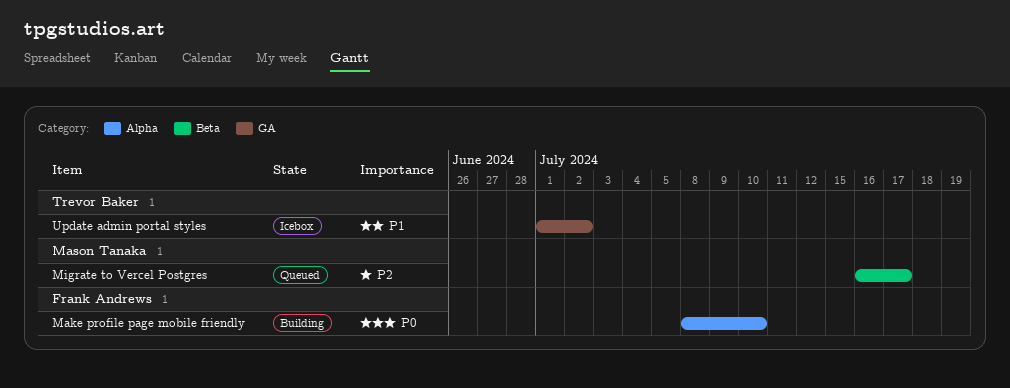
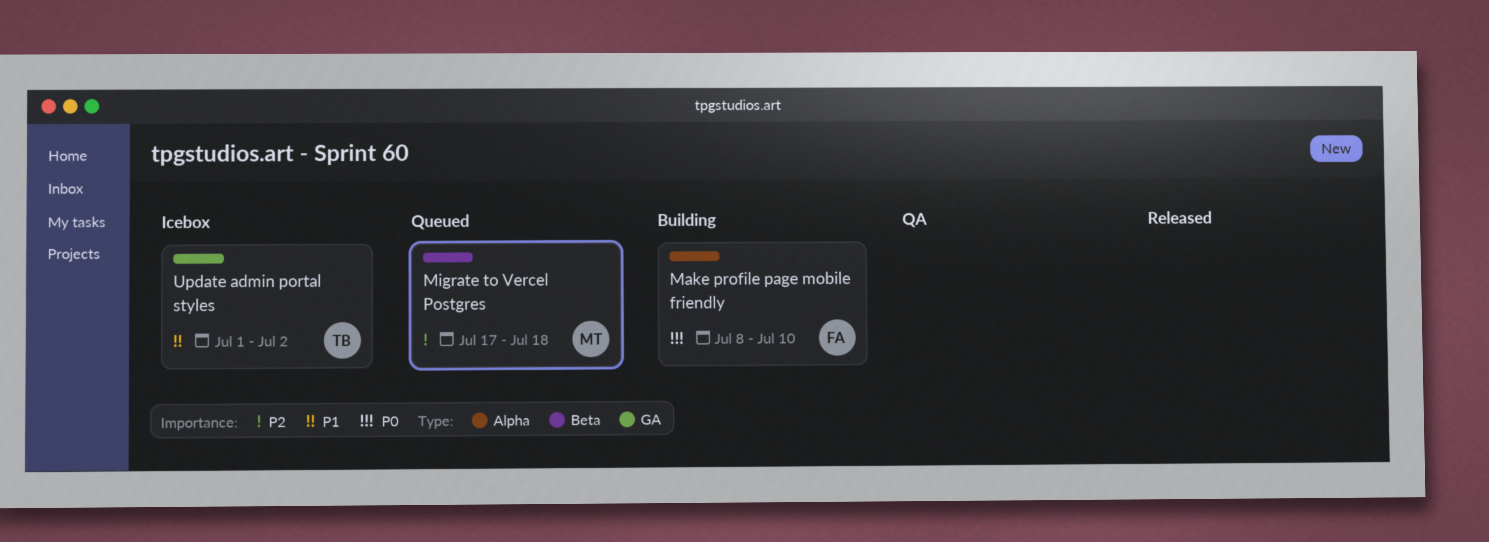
Migrate to Vercel Postgres, start: Jul 16 -> Jul 17
Migrate to Vercel Postgres, due: Jul 17 -> Jul 18

